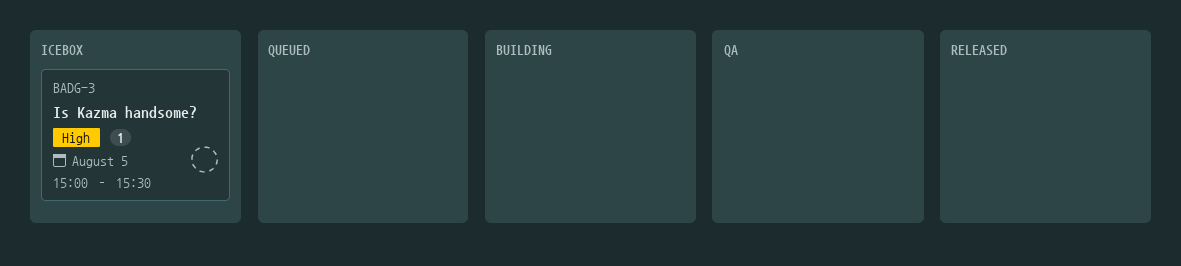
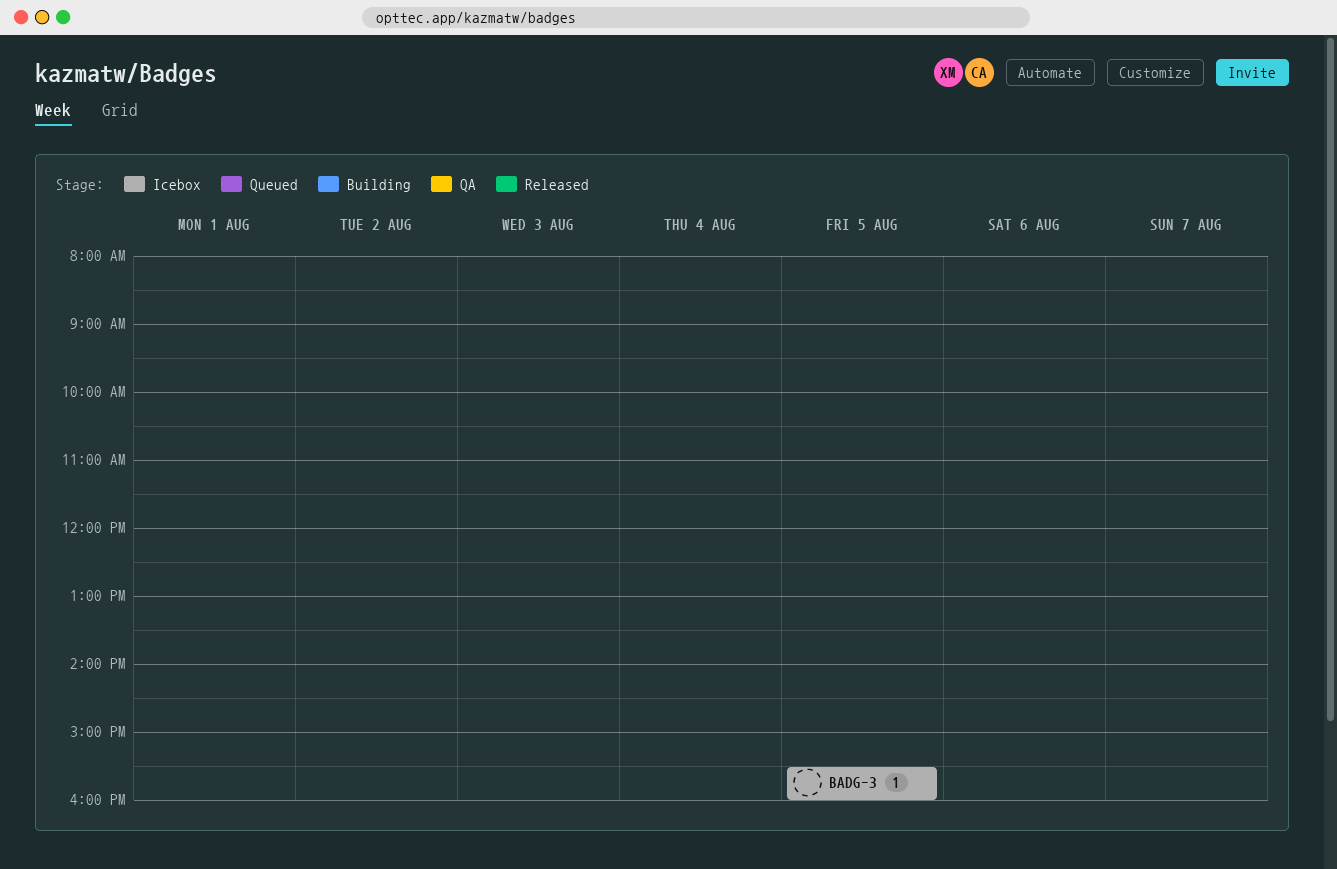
BADG-3, begins: 15:00 -> 15:30
BADG-3, ends: 15:30 -> 16:00

